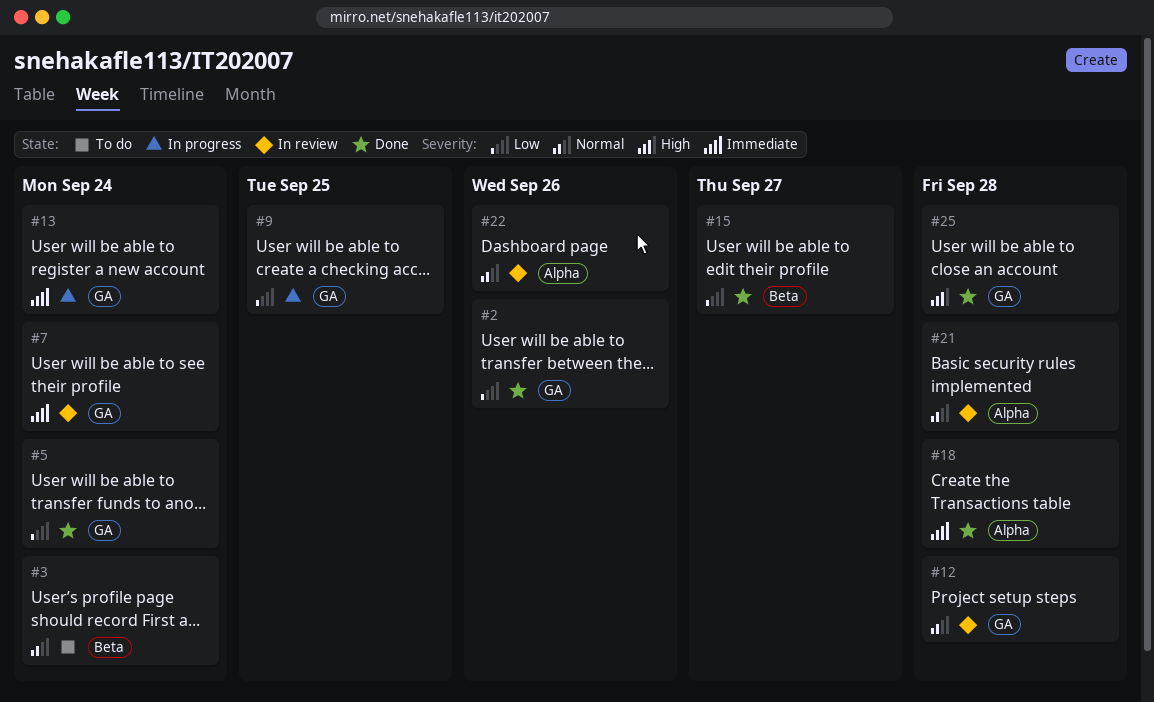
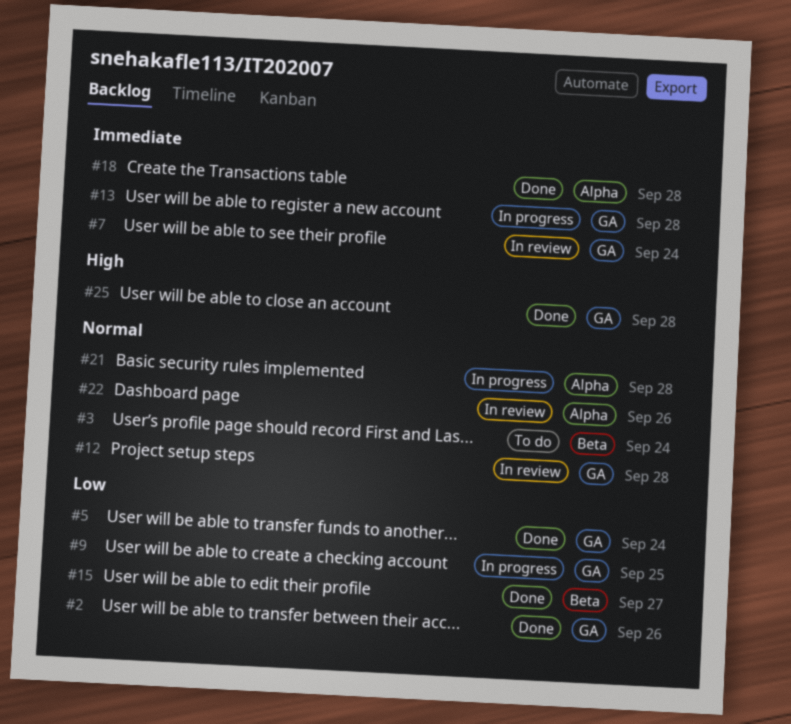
#13, due: Sep 24 -> Sep 28
#21, status: In review -> In progress

